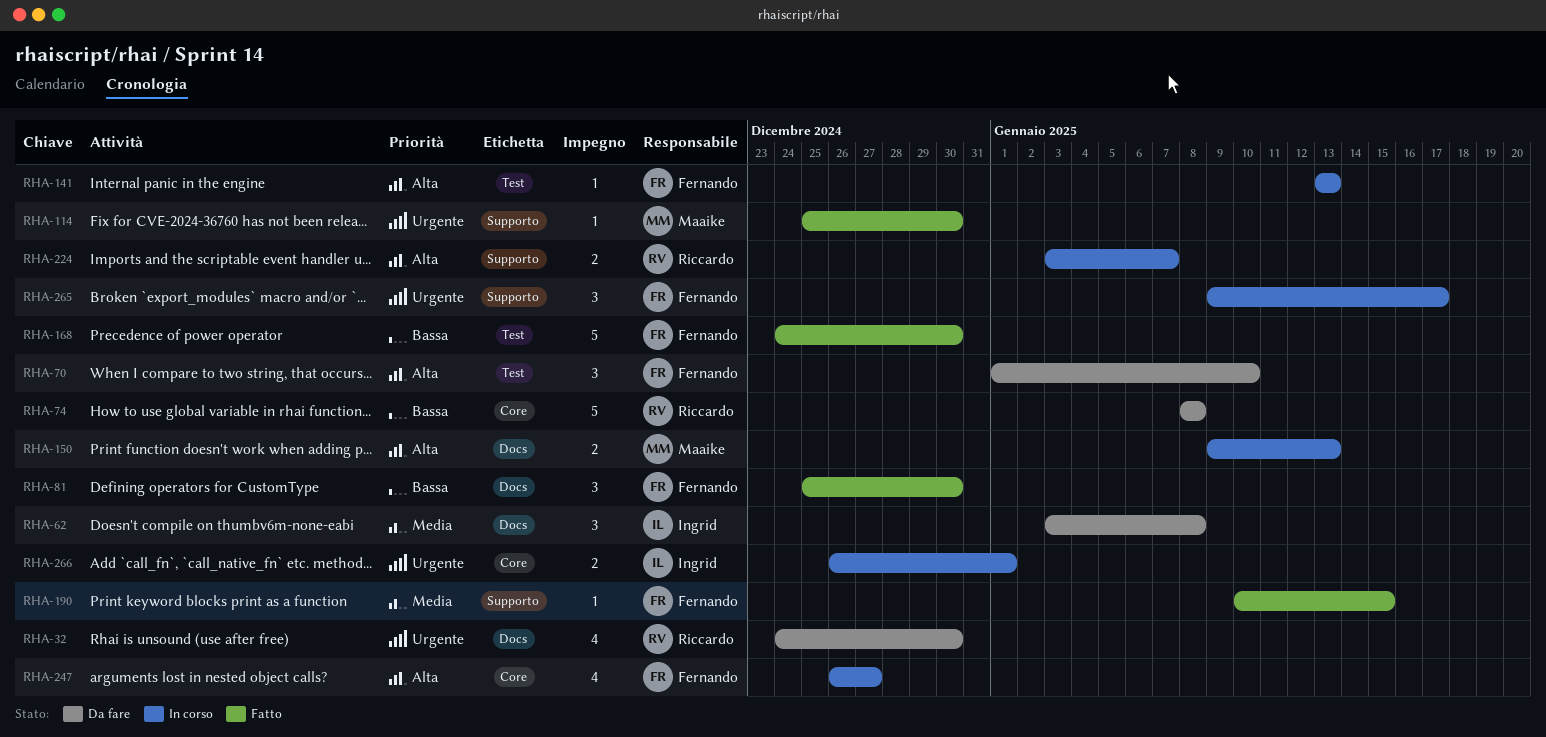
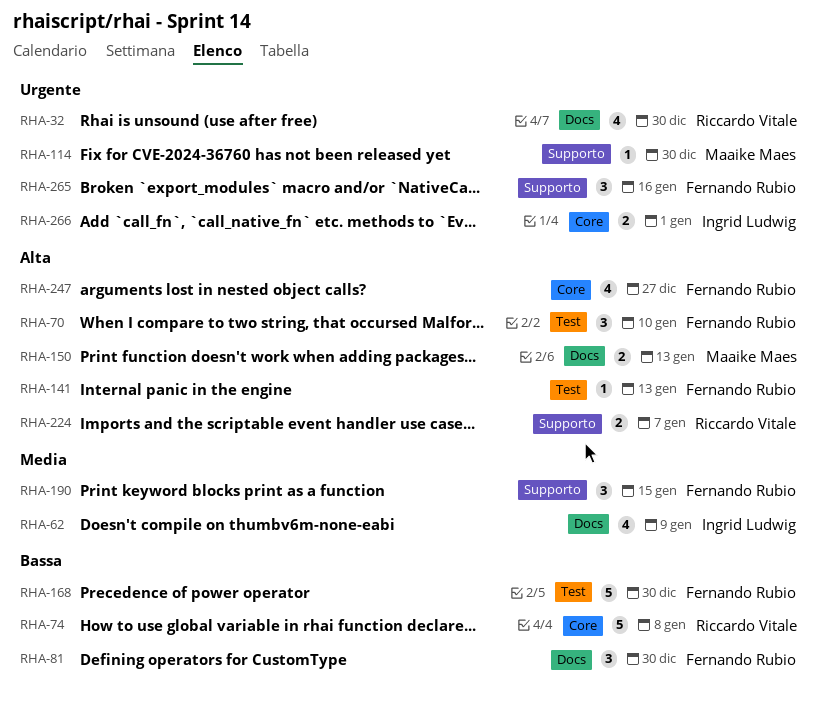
RHA-62, estimate: 3 -> 4
RHA-62, due: Jan 8 -> Jan 9
RHA-190, estimate: 1 -> 3
RHA-265, due: Jan 17 -> Jan 16

